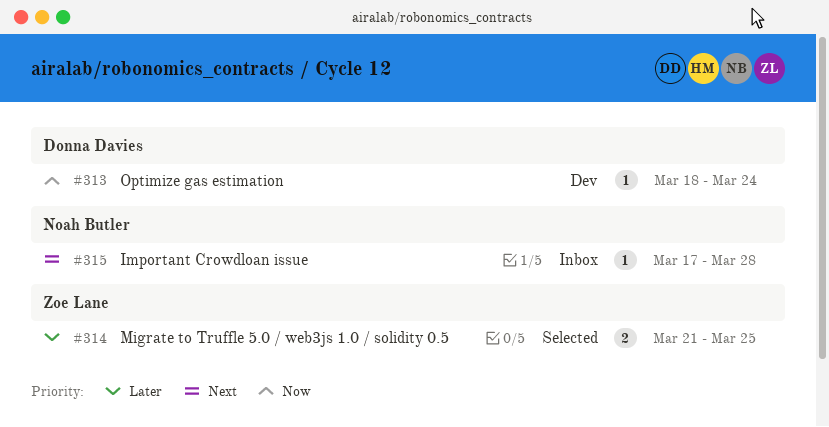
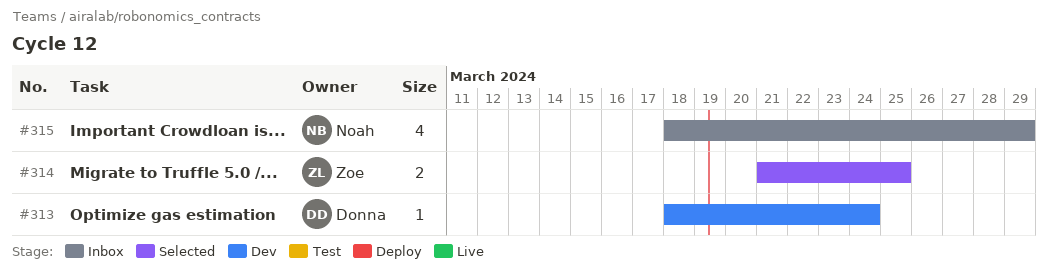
#315, estimate: 1 -> 4
#315, start: Mar 17 -> Mar 18
#315, due: Mar 28 -> Mar 29

